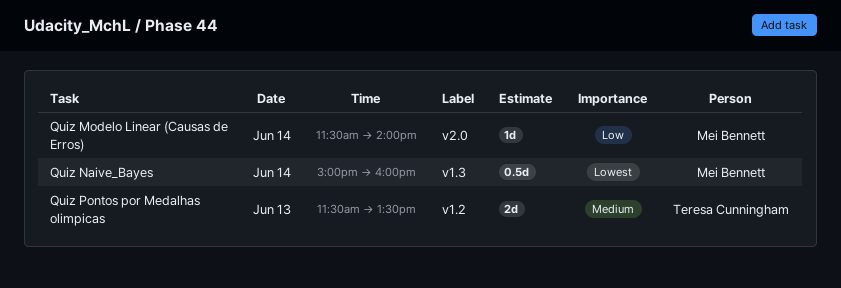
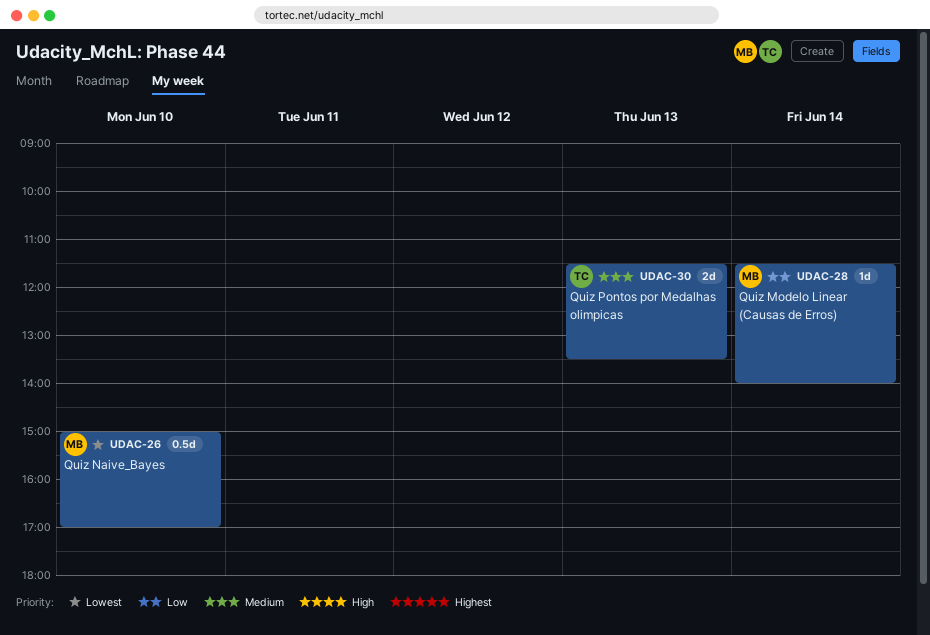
Quiz Naive_Bayes, day: Jun 14 -> Jun 10
Quiz Naive_Bayes, ends: 16:00 -> 17:00

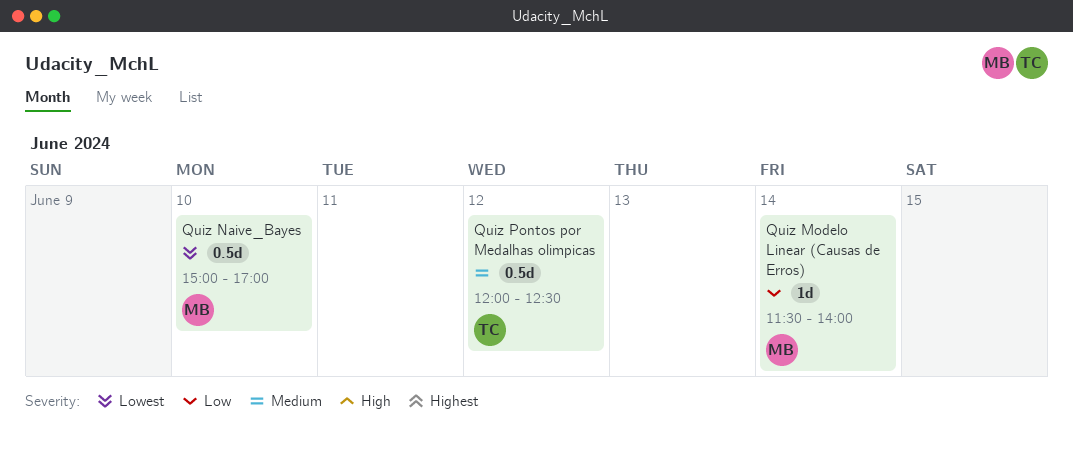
Quiz Pontos por Medalhas olimpicas, estimate: 2d -> 0.5d
Quiz Pontos por Medalhas olimpicas, day: Jun 13 -> Jun 12
Quiz Pontos por Medalhas olimpicas, begins: 11:30 -> 12:00
Quiz Pontos por Medalhas olimpicas, ends: 13:30 -> 12:30

